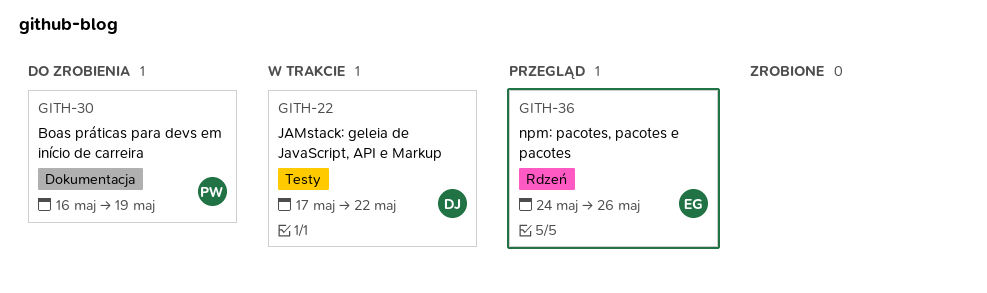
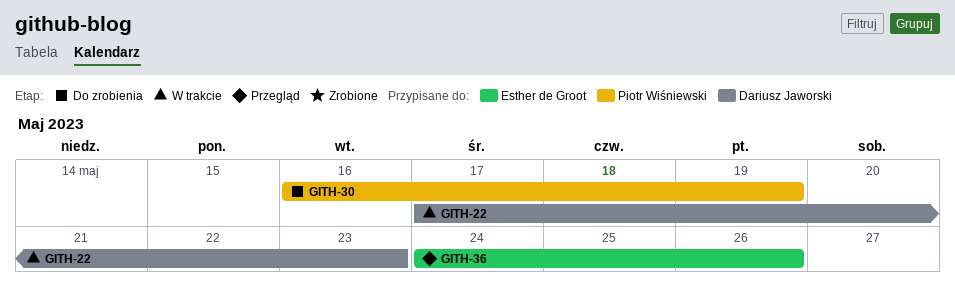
GITH-22, due: May 22 -> May 23

